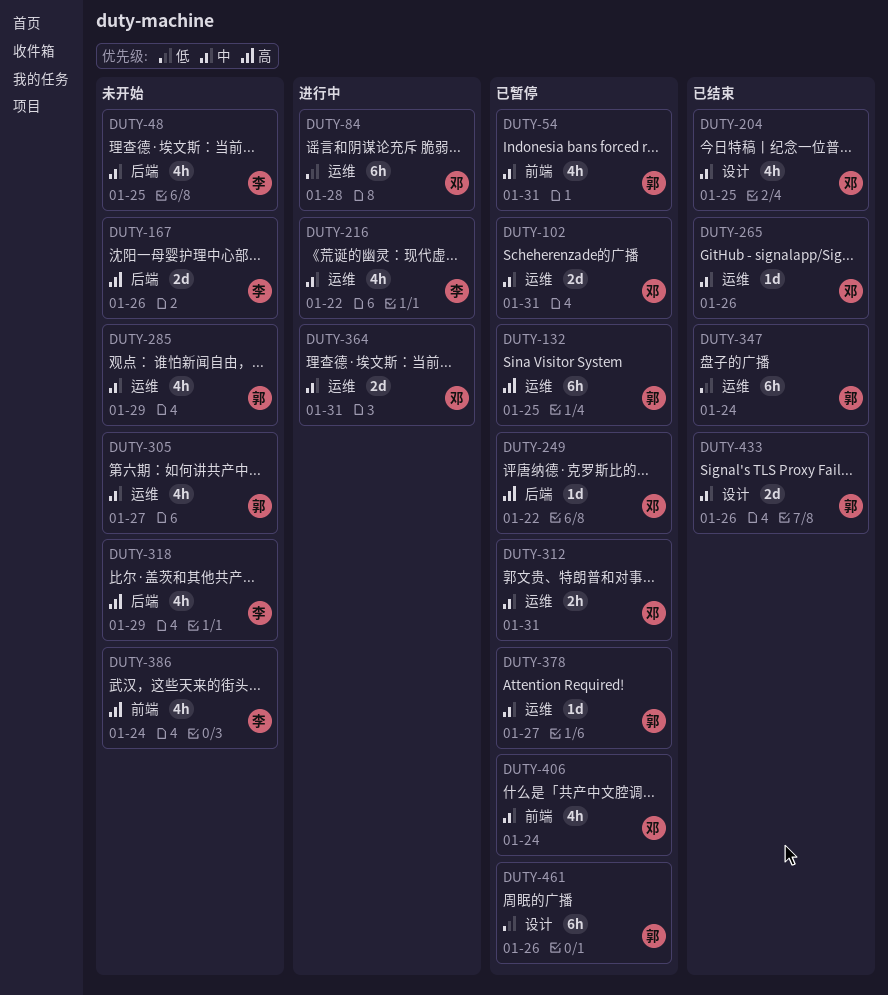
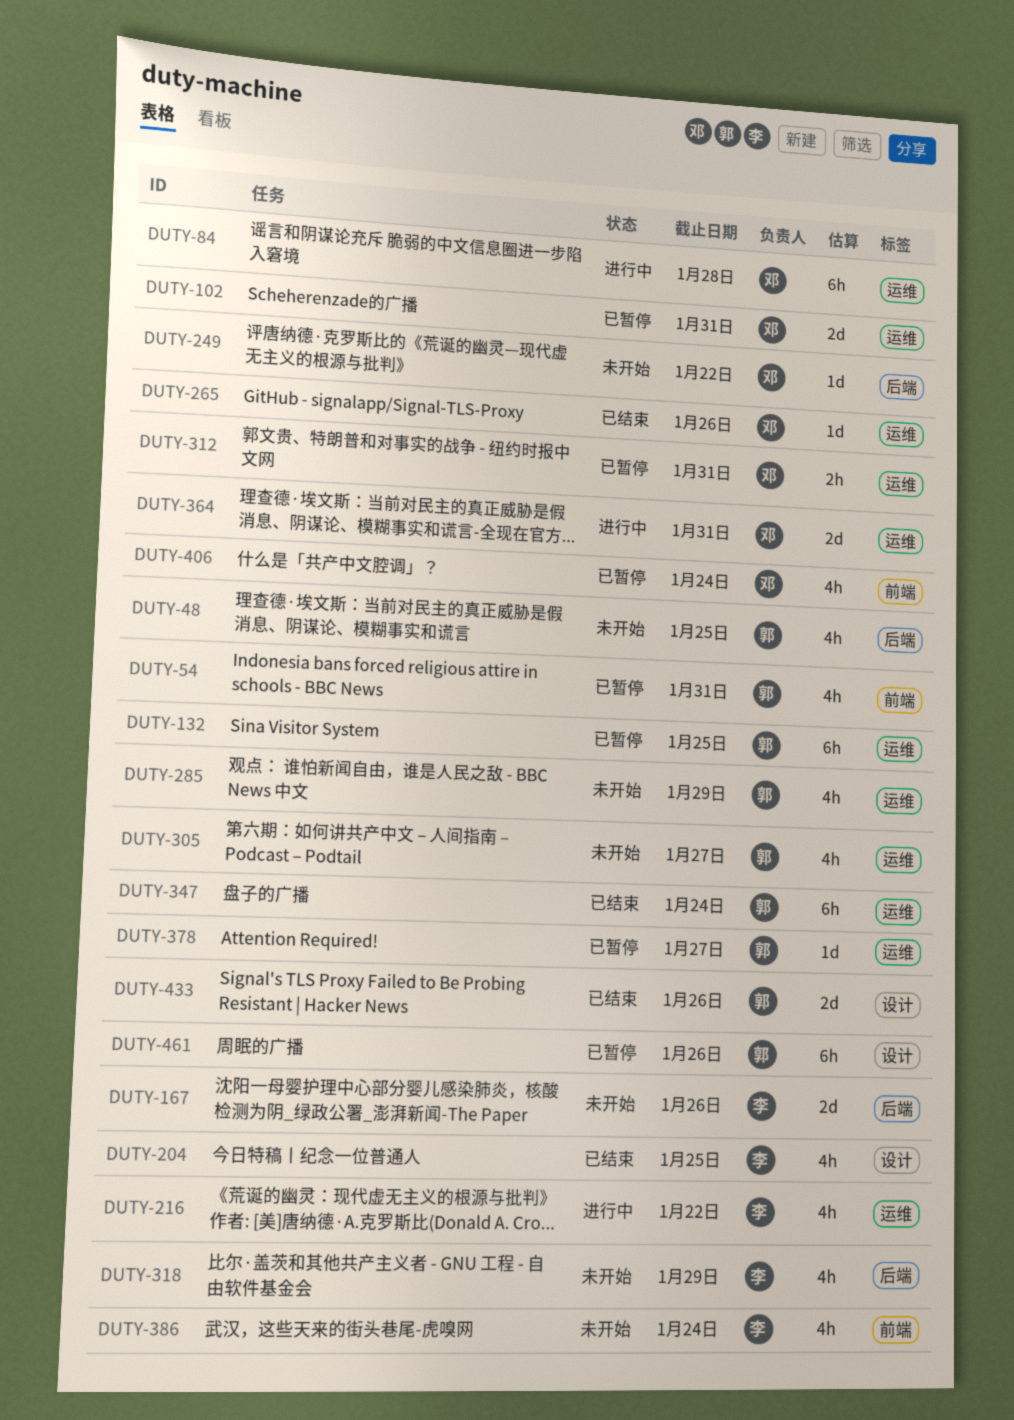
DUTY-48, owner: 李 -> 郭
DUTY-204, owner: 邓 -> 李
DUTY-249, status: 已暂停 -> 未开始

